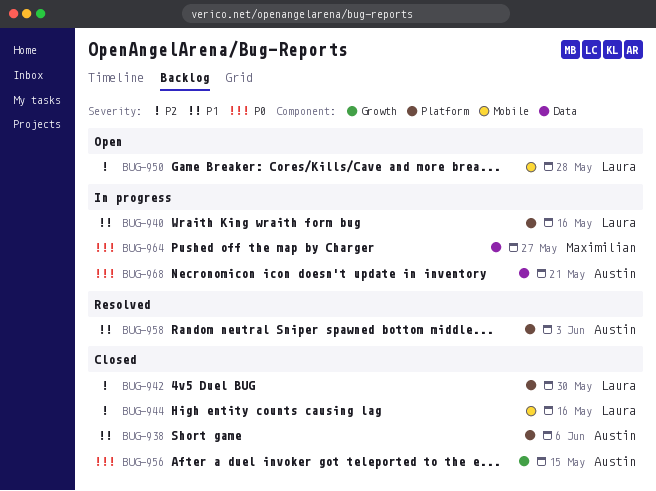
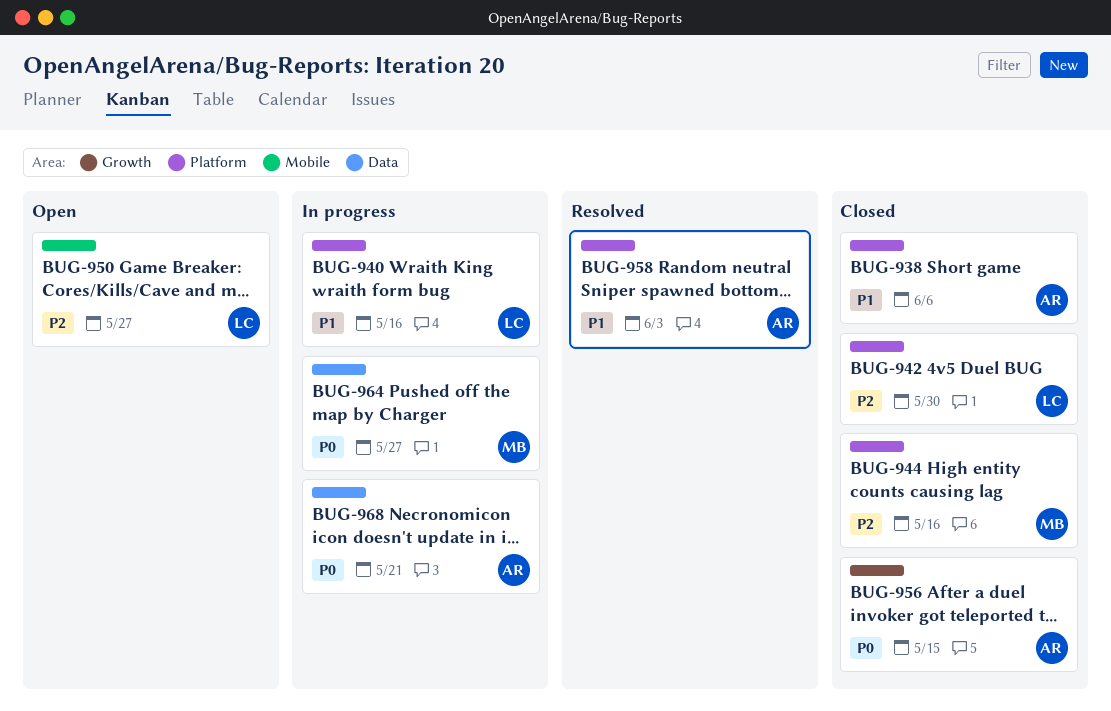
BUG-944, owner: Laura -> Maximilian
BUG-944, label: Mobile -> Platform
BUG-950, due: May 28 -> May 27

